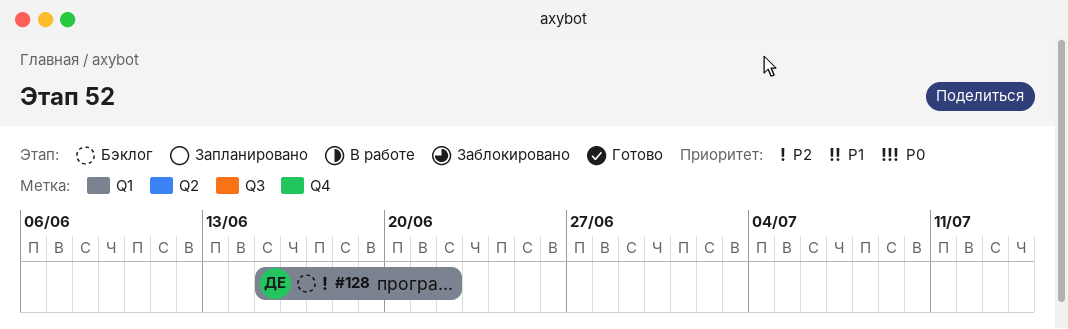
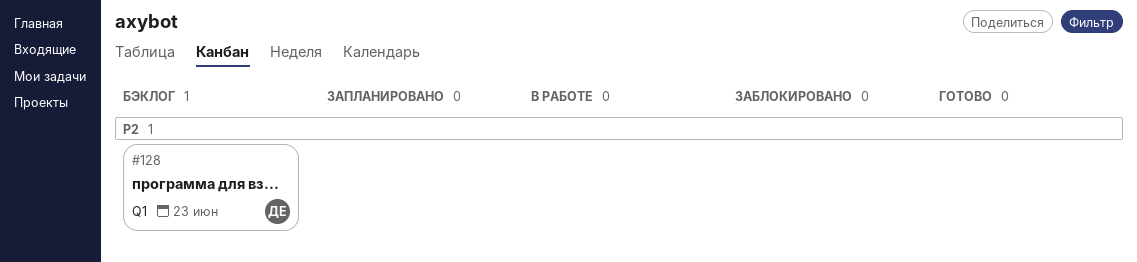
#128, due: Jun 22 -> Jun 23

